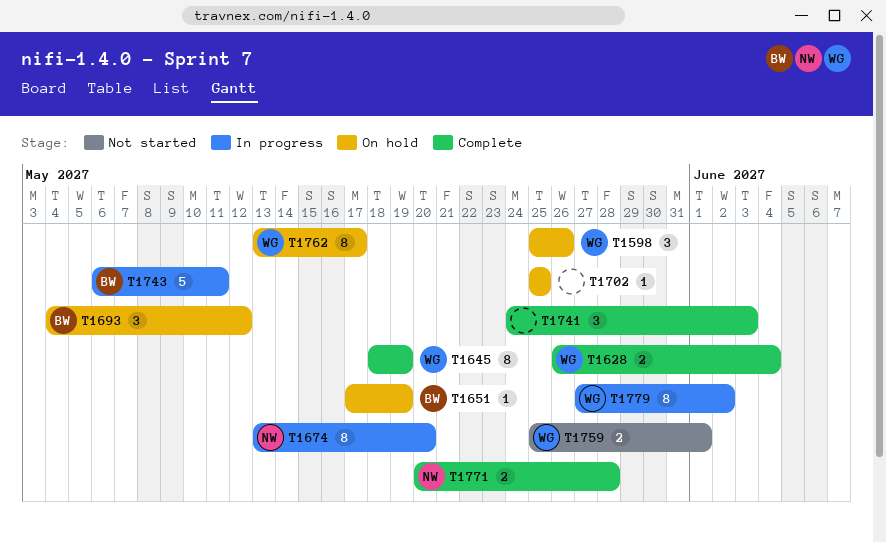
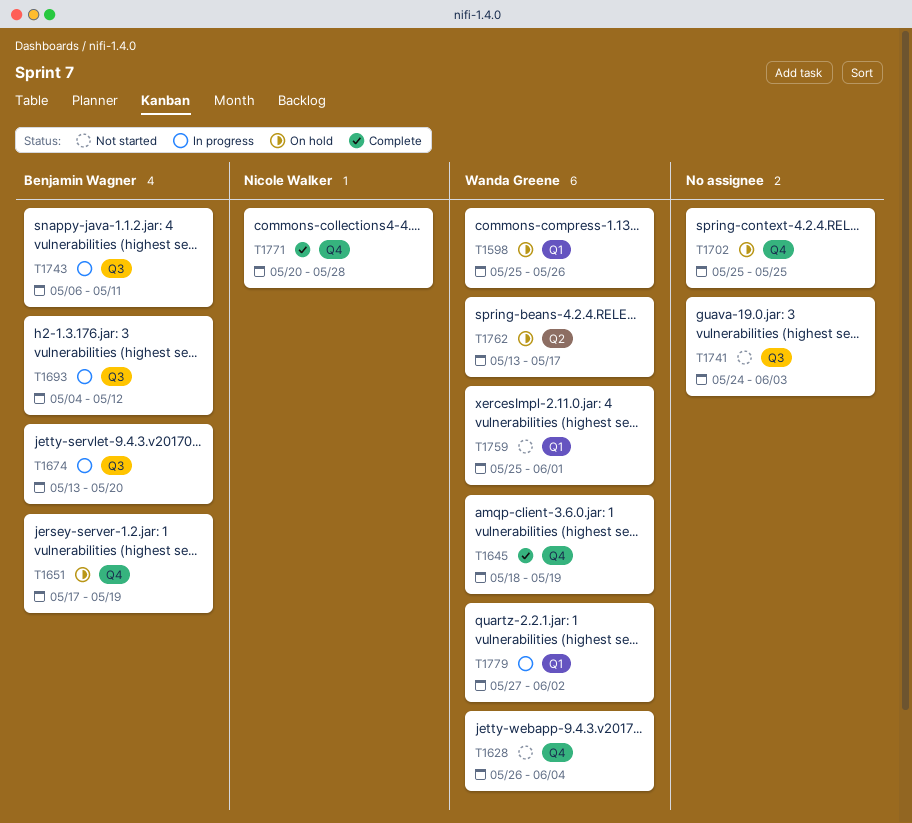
T1628, status: Complete -> Not started
T1674, owner: Nicole Walker -> Benjamin Wagner
T1693, status: On hold -> In progress
T1741, status: Complete -> Not started

